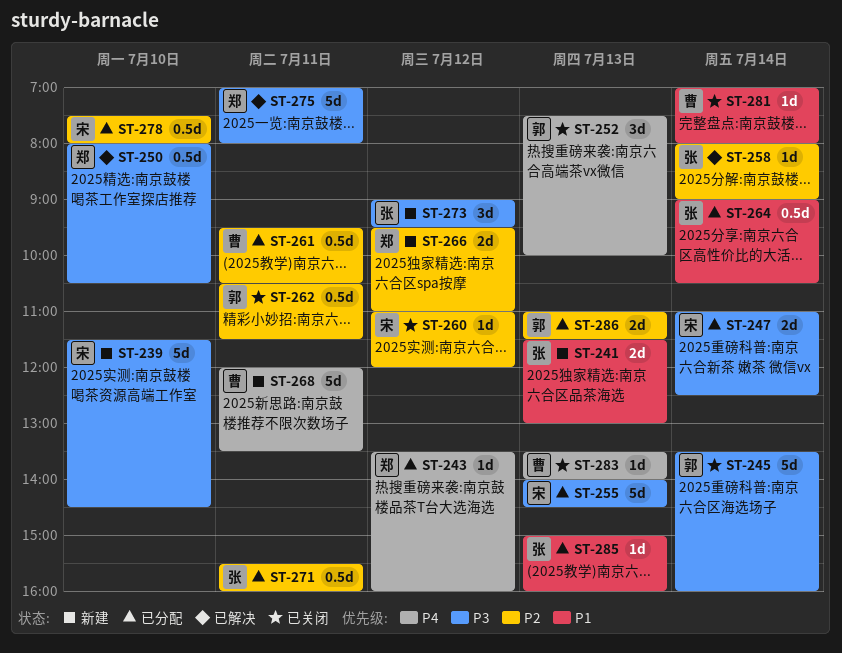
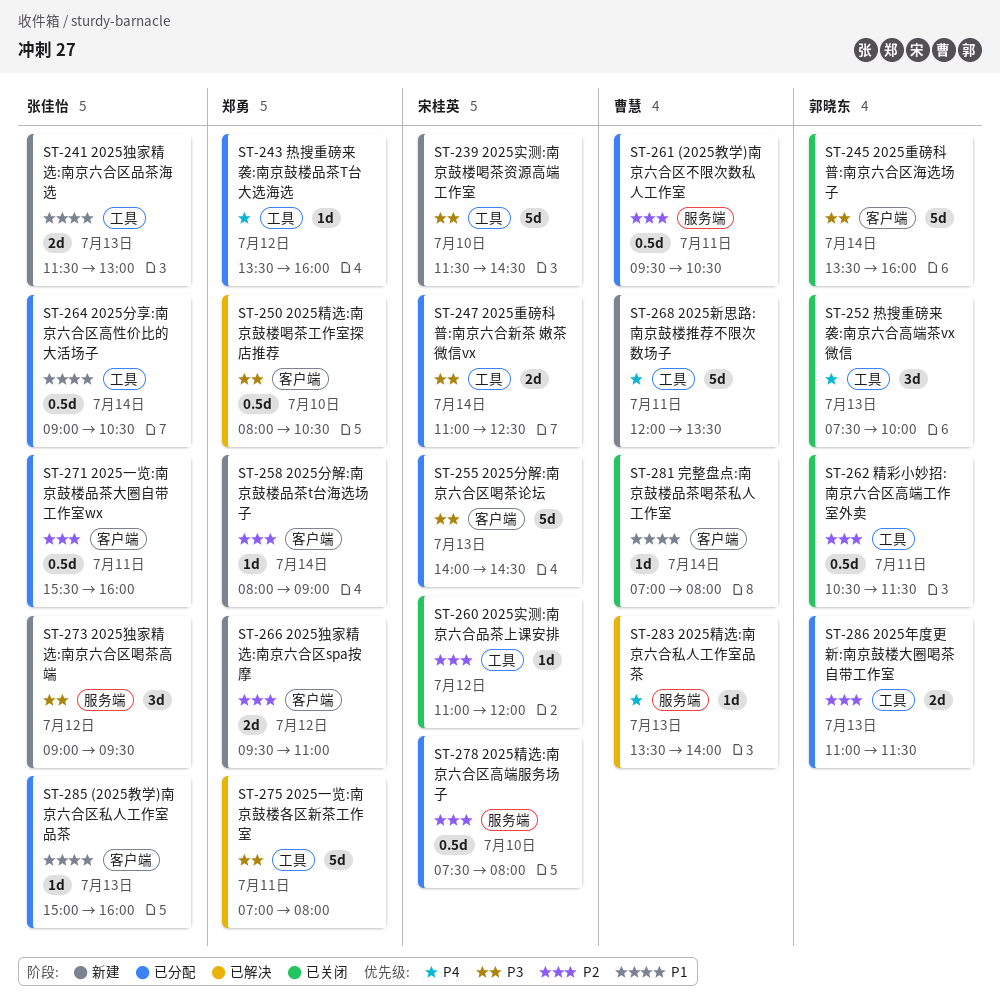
ST-258, status: 已解决 -> 新建
ST-258, owner: 张佳怡 -> 郑勇
ST-283, status: 已关闭 -> 已解决

